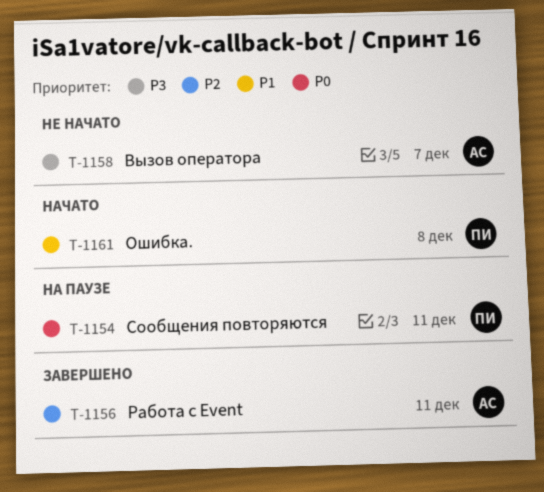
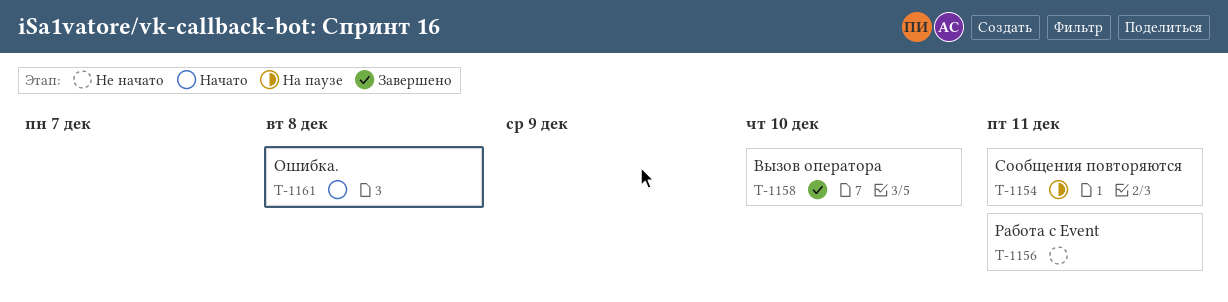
T-1156, status: Завершено -> Не начато
T-1158, status: Не начато -> Завершено
T-1158, due: Dec 7 -> Dec 10

